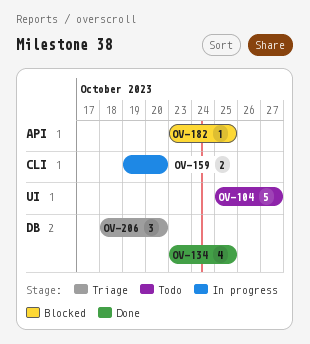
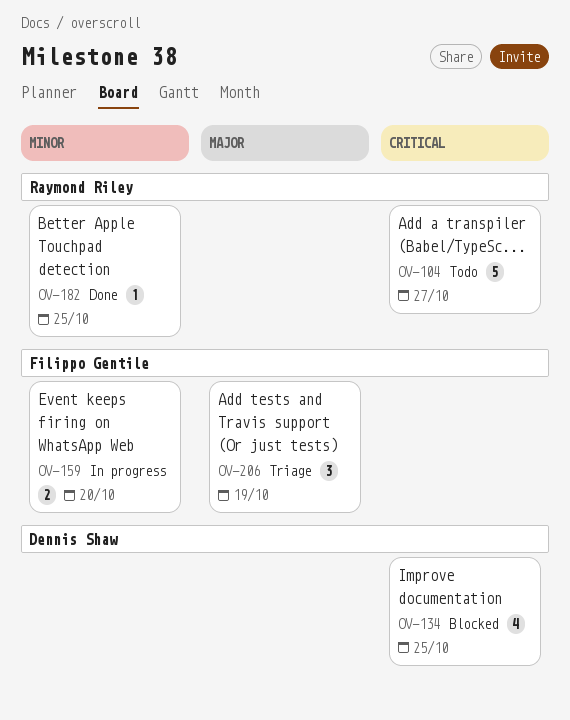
OV-134, status: Done -> Blocked
OV-182, status: Blocked -> Done
OV-206, due: Oct 20 -> Oct 19

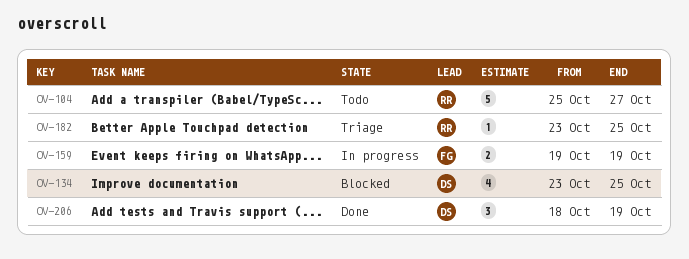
OV-159, due: Oct 20 -> Oct 19
OV-182, status: Done -> Triage
OV-206, status: Triage -> Done
OV-206, owner: Filippo Gentile -> Dennis Shaw

